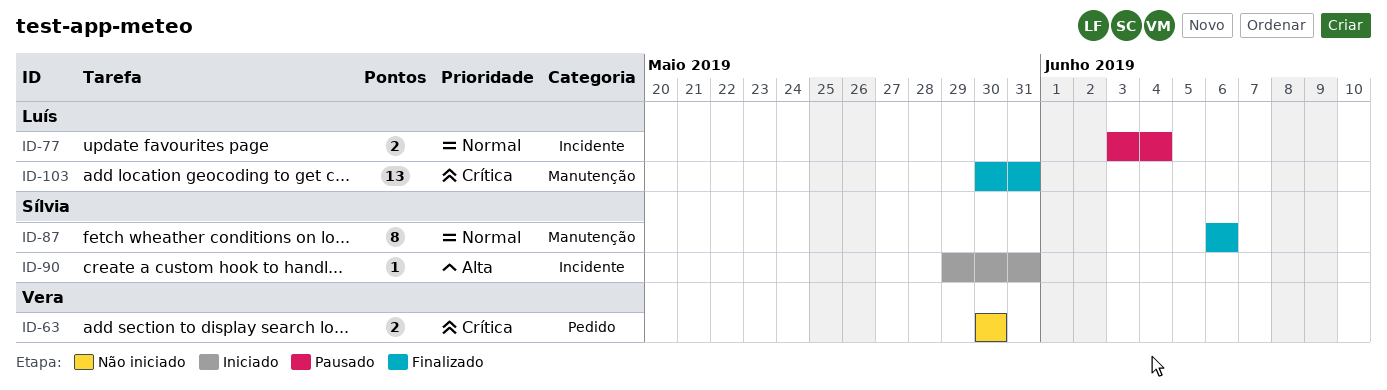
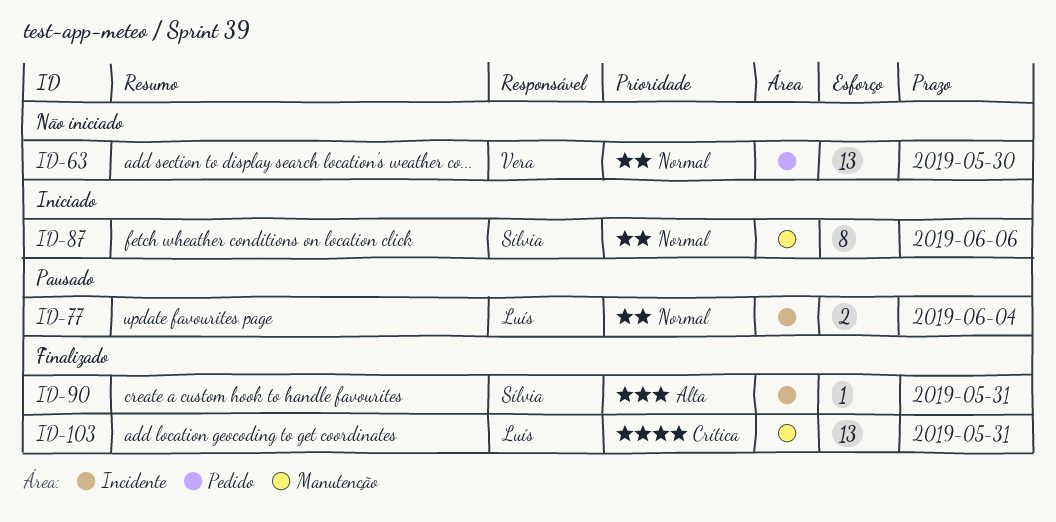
ID-63, priority: Crítica -> Normal
ID-63, estimate: 2 -> 13
ID-87, status: Finalizado -> Iniciado
ID-90, status: Iniciado -> Finalizado

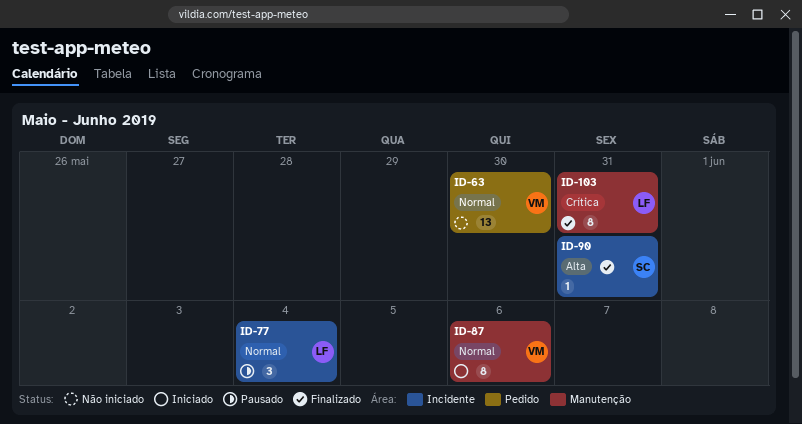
ID-77, estimate: 2 -> 3
ID-87, owner: Sílvia -> Vera
ID-103, estimate: 13 -> 8

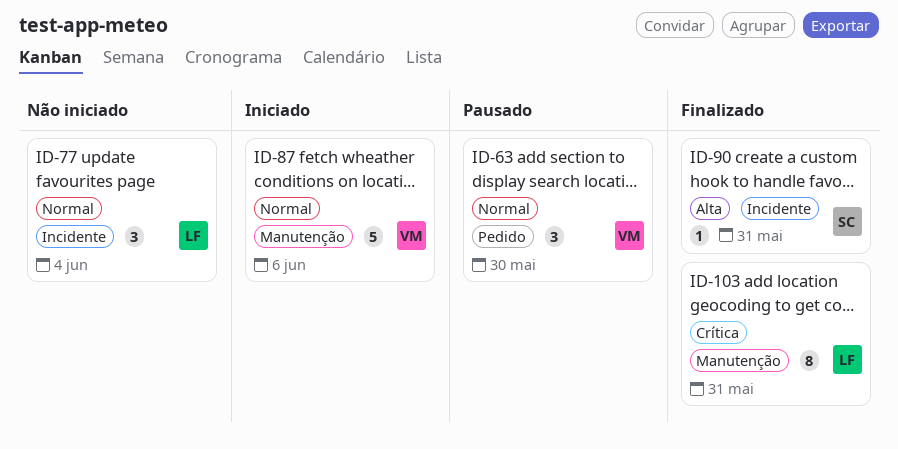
ID-63, status: Não iniciado -> Pausado
ID-63, estimate: 13 -> 3
ID-77, status: Pausado -> Não iniciado
ID-87, estimate: 8 -> 5

